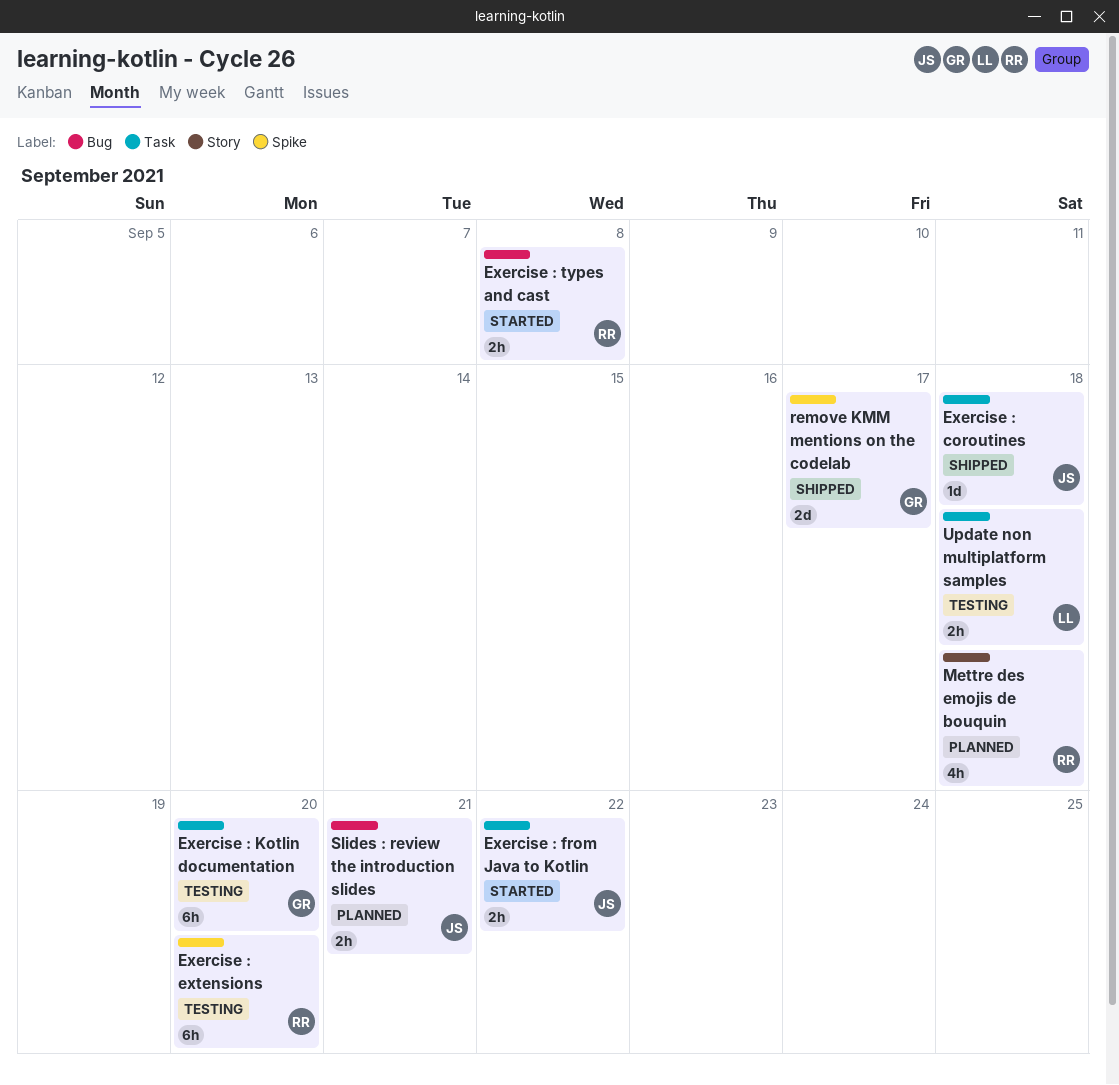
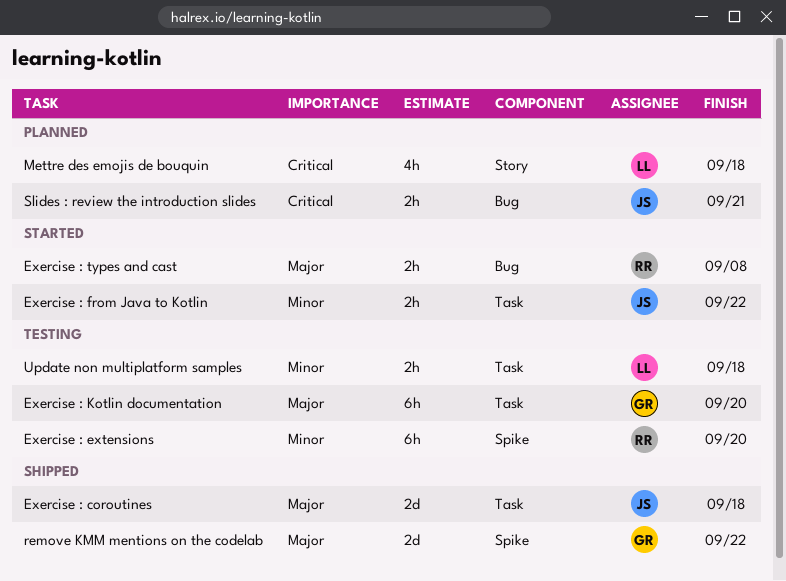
Exercise : coroutines, estimate: 1d -> 2d
Mettre des emojis de bouquin, owner: RR -> LL
remove KMM mentions on the codelab, due: Sep 17 -> Sep 22

